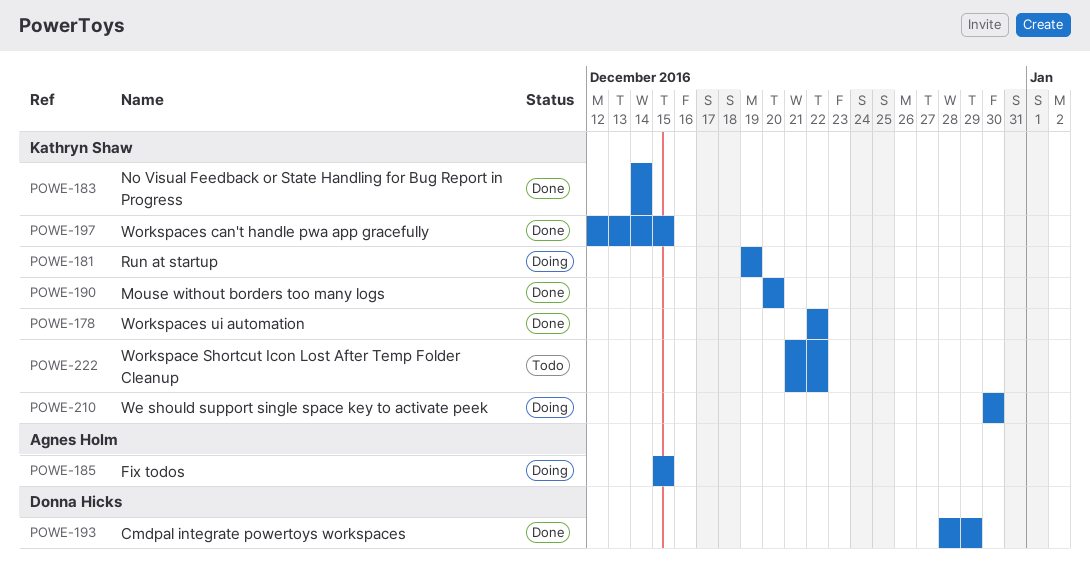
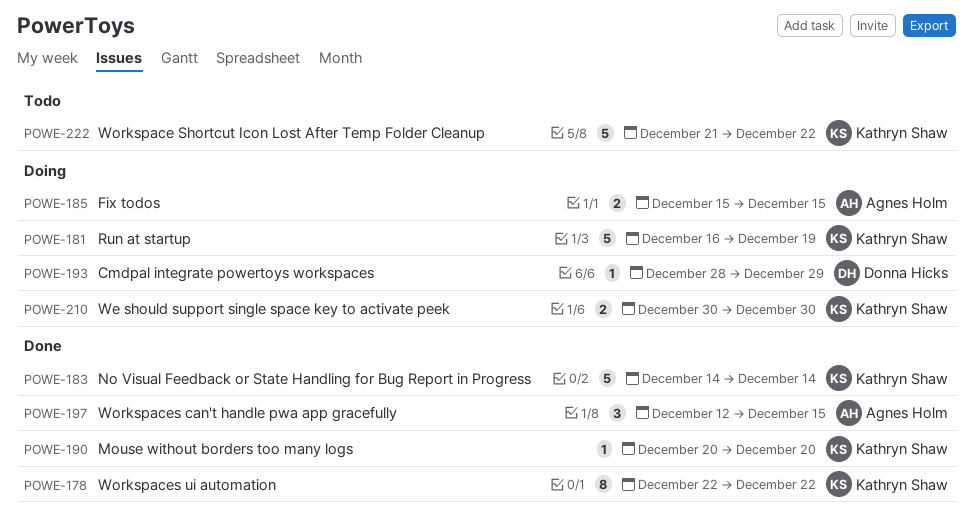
POWE-181, start: Dec 19 -> Dec 16
POWE-193, status: Done -> Doing
POWE-197, owner: Kathryn Shaw -> Agnes Holm

